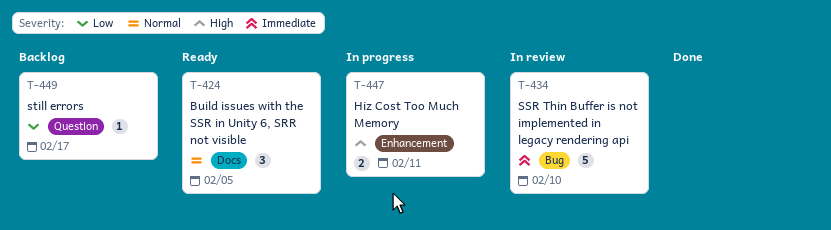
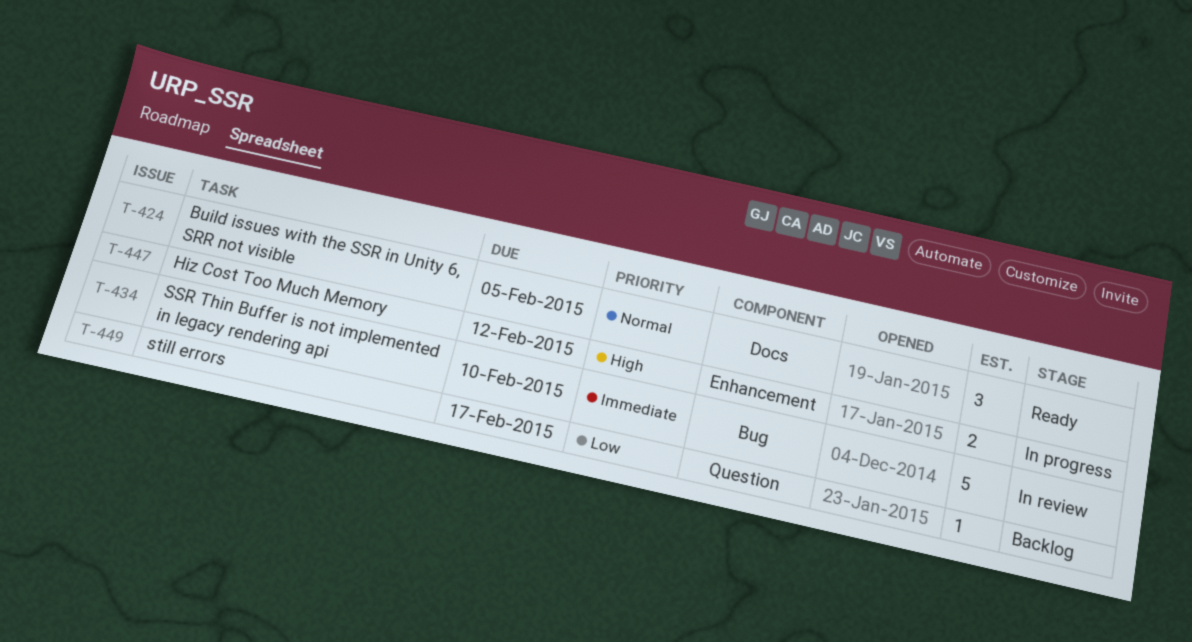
T-447, due: Feb 11 -> Feb 12

